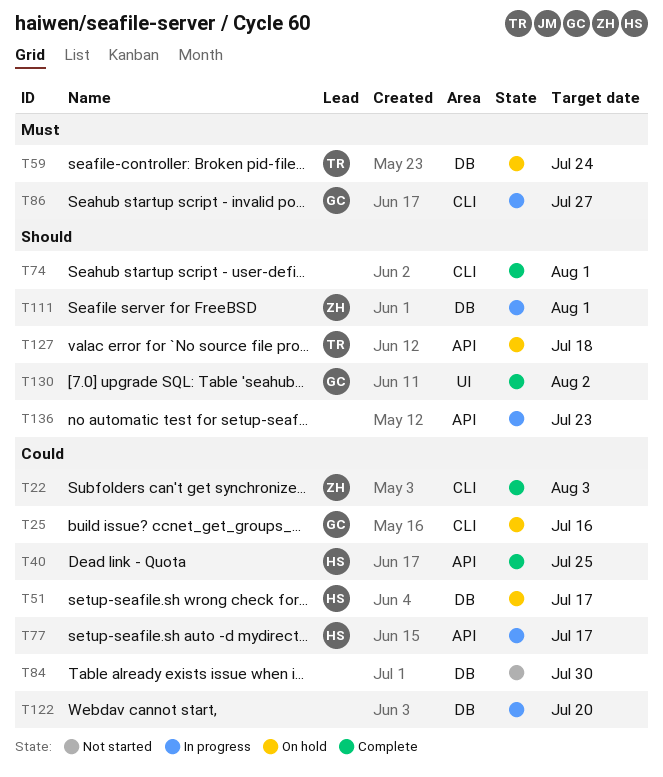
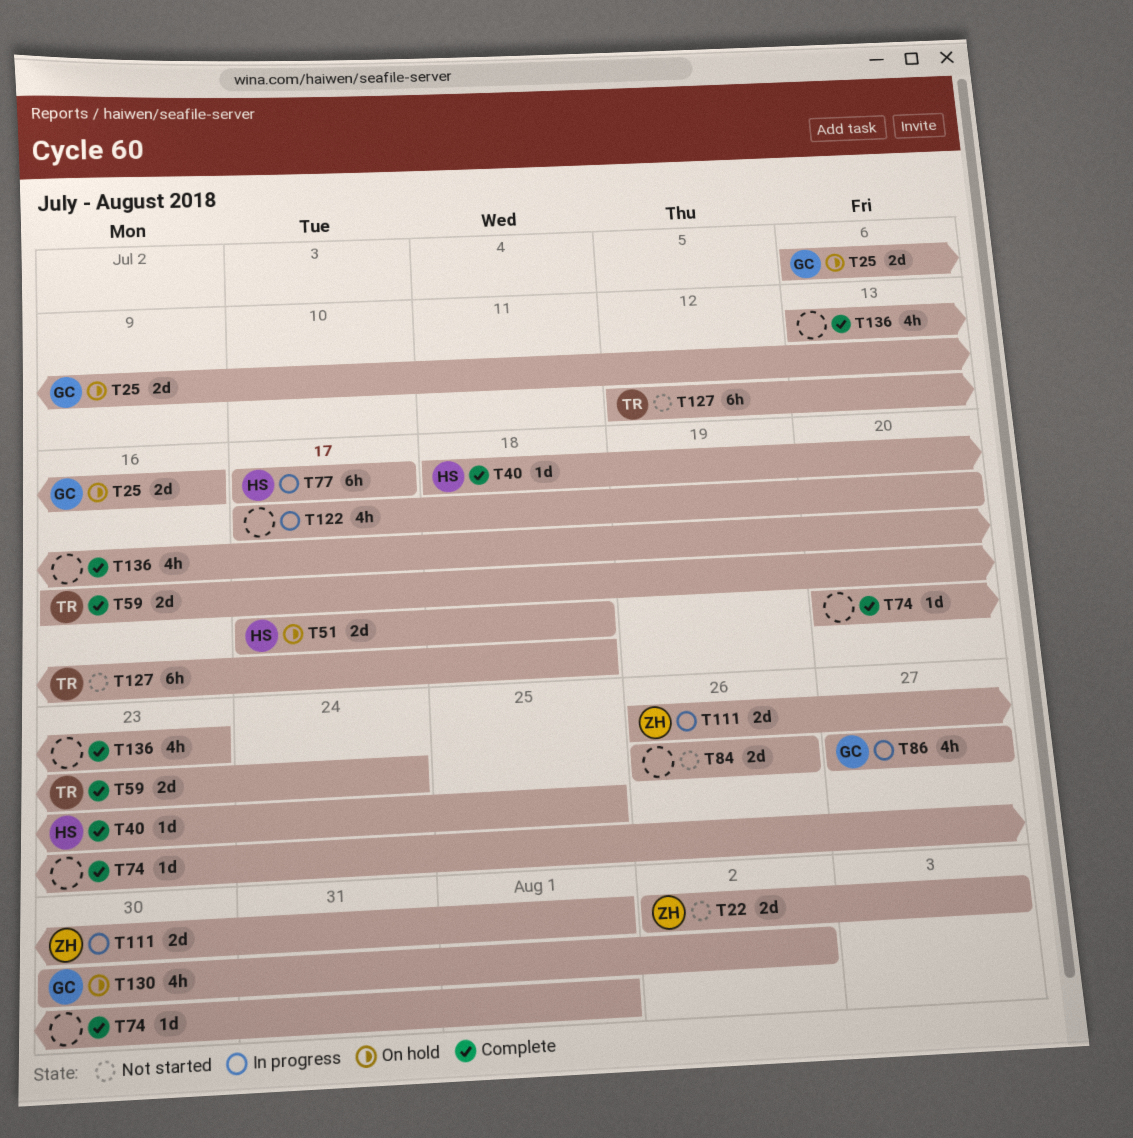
T22, status: Complete -> Not started
T51, due: Jul 17 -> Jul 18
T59, status: On hold -> Complete
T84, due: Jul 30 -> Jul 26
T127, status: On hold -> Not started
T130, status: Complete -> On hold
T136, status: In progress -> Complete

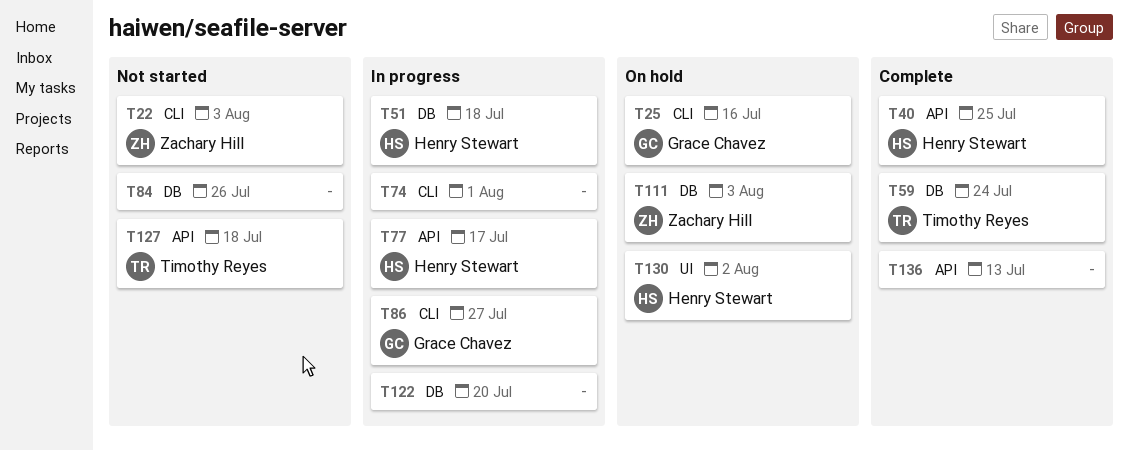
T51, status: On hold -> In progress
T74, status: Complete -> In progress
T111, status: In progress -> On hold
T111, due: Aug 1 -> Aug 3
T130, owner: Grace Chavez -> Henry Stewart
T136, due: Jul 23 -> Jul 13

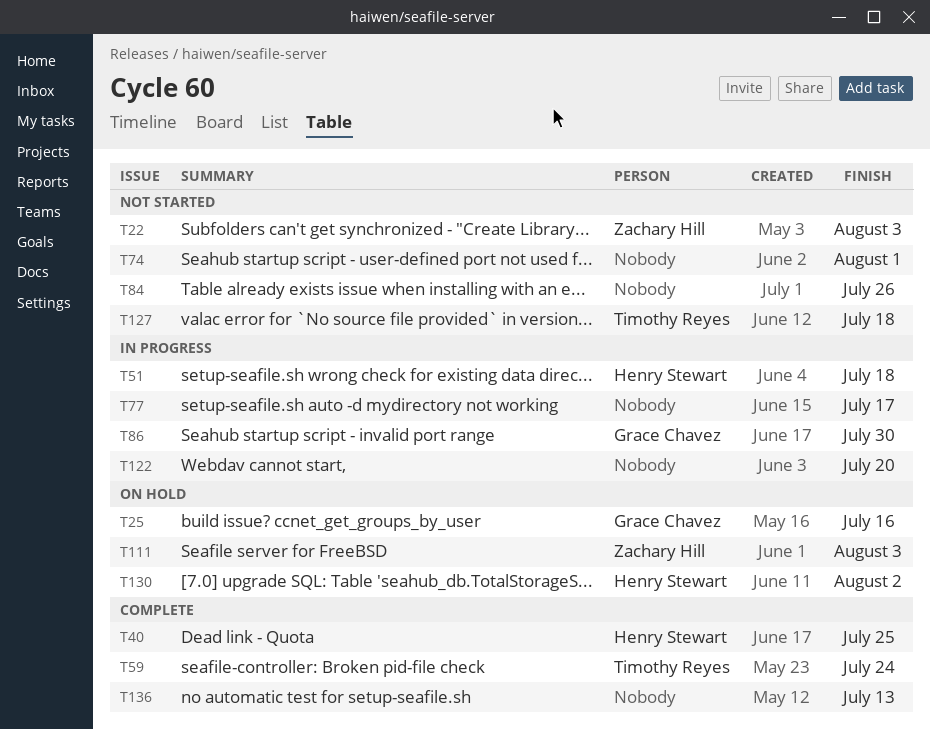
T74, status: In progress -> Not started
T77, owner: Henry Stewart -> none
T86, due: Jul 27 -> Jul 30

